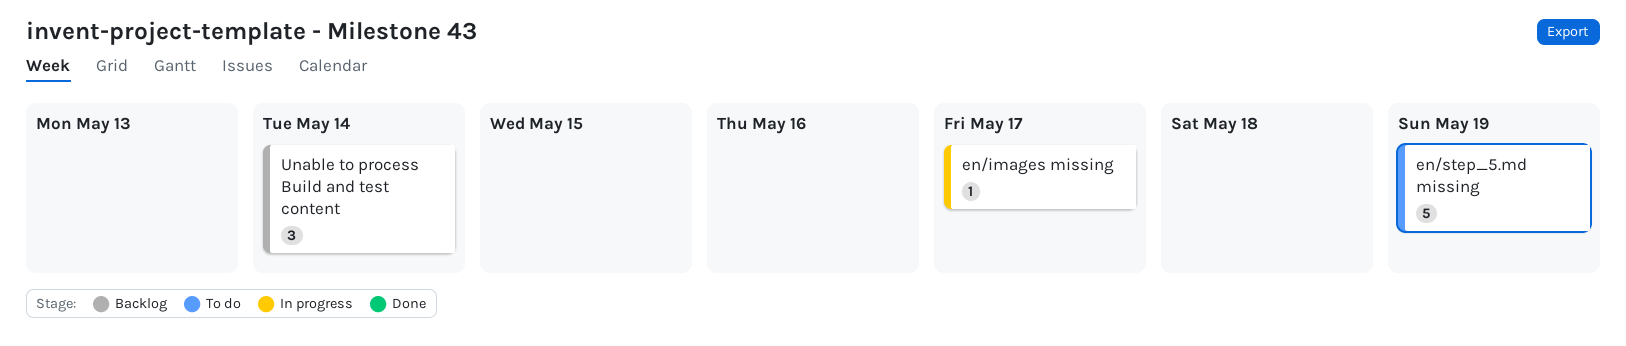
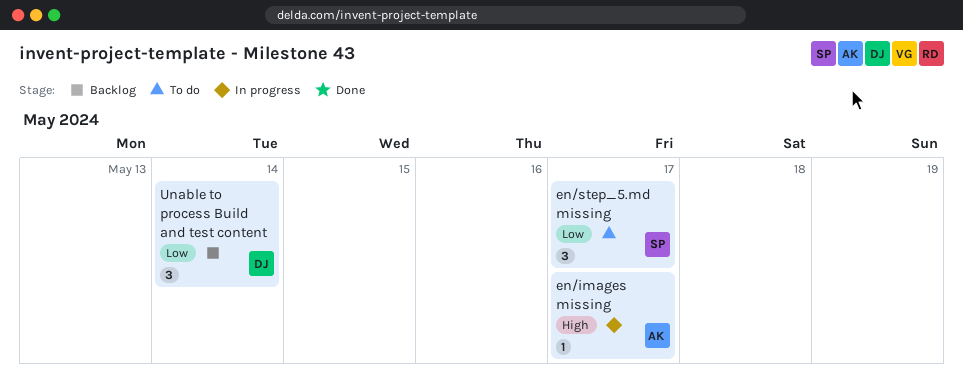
en/step_5.md missing, estimate: 5 -> 3
en/step_5.md missing, due: May 19 -> May 17

